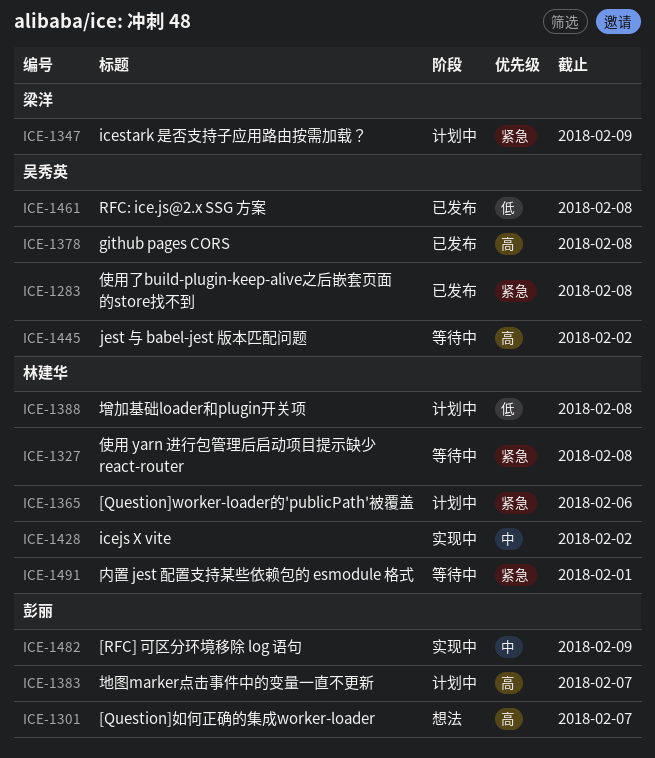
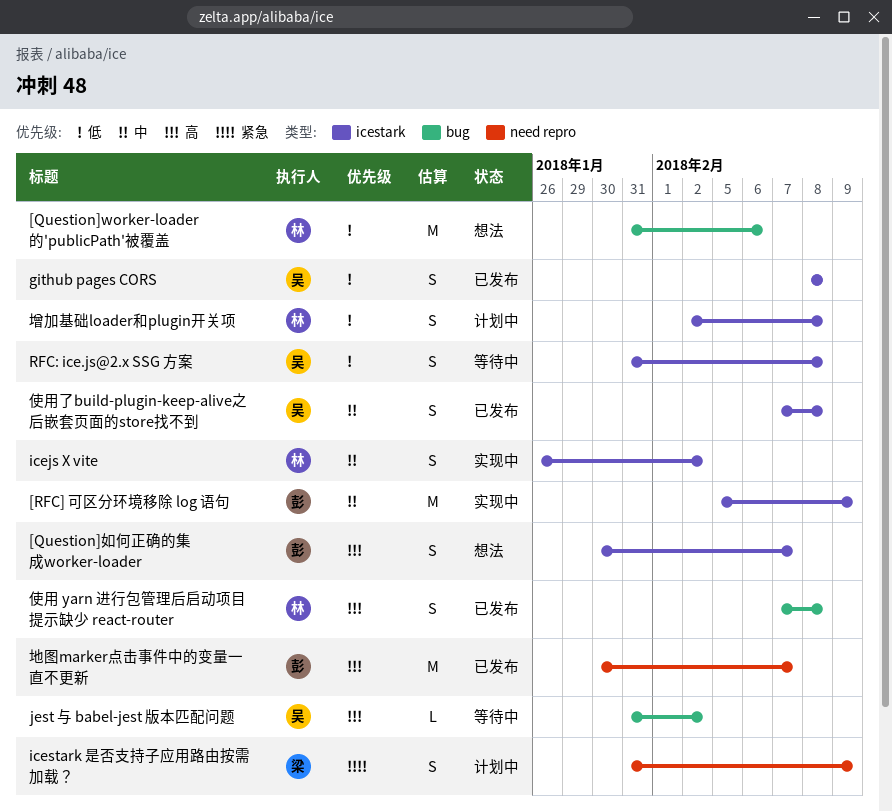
[Question]worker-loader的'publicPath'被覆盖, status: 计划中 -> 想法
[Question]worker-loader的'publicPath'被覆盖, priority: 紧急 -> 低
github pages CORS, priority: 高 -> 低
RFC: ice.js@2.x SSG 方案, status: 已发布 -> 等待中
使用 yarn 进行包管理后启动项目提示缺少 react-router, status: 等待中 -> 已发布
使用 yarn 进行包管理后启动项目提示缺少 react-router, priority: 紧急 -> 高
使用了build-plugin-keep-alive之后嵌套页面的store找不到, priority: 紧急 -> 中
内置 jest 配置支持某些依赖包的 esmodule 格式: present -> none
地图marker点击事件中的变量一直不更新, status: 计划中 -> 已发布

